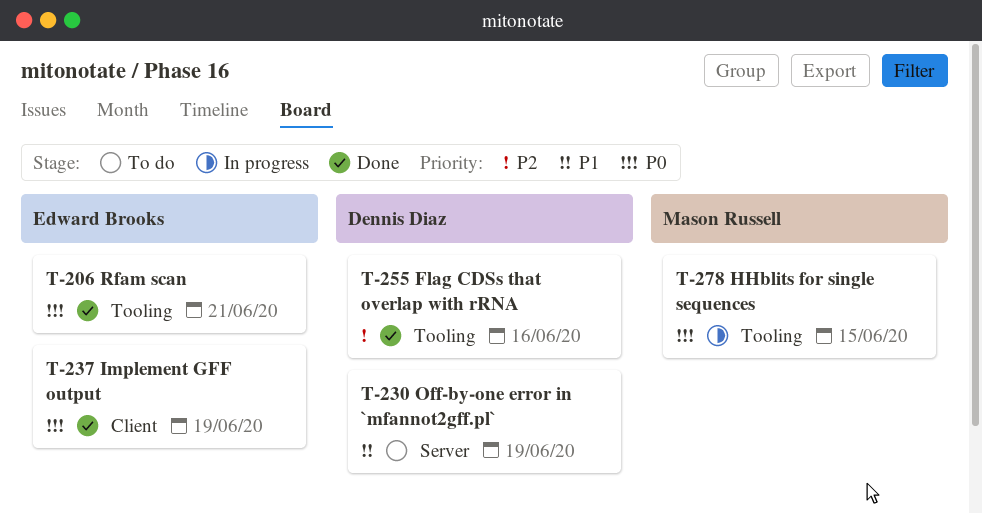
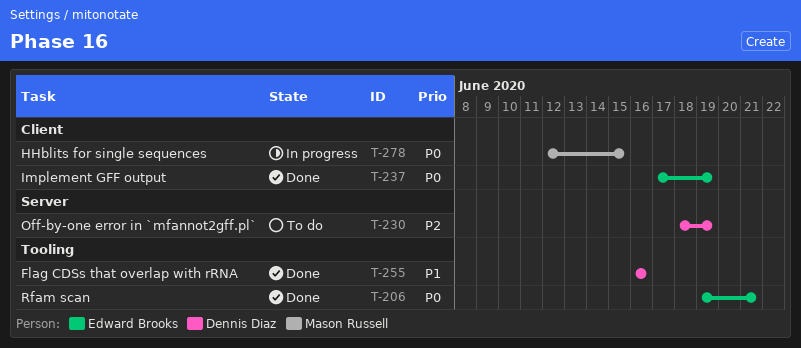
T-230, priority: P1 -> P2
T-255, priority: P2 -> P1
T-278, label: Tooling -> Client

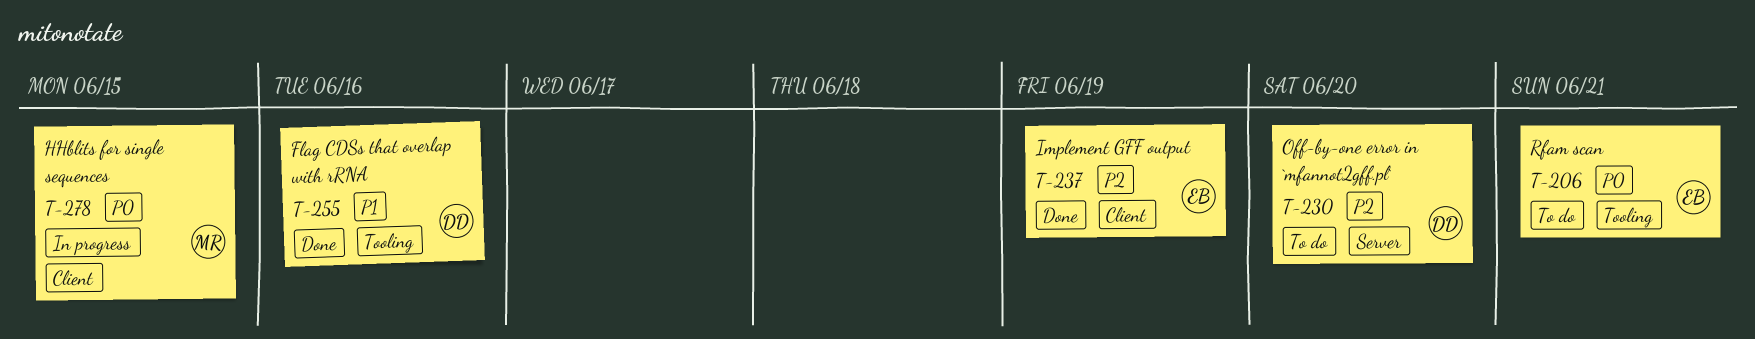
T-206, status: Done -> To do
T-230, due: Jun 19 -> Jun 20
T-237, priority: P0 -> P2

